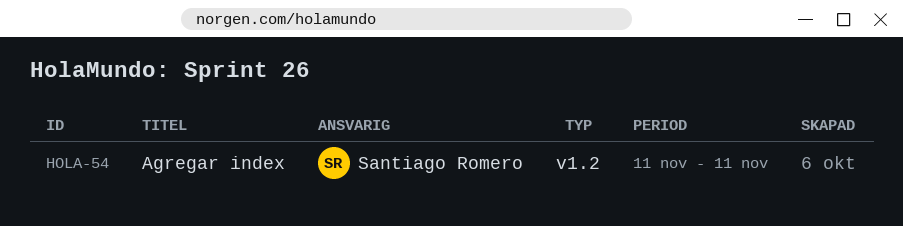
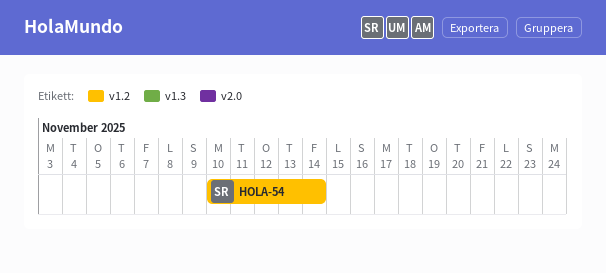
HOLA-54, start: Nov 11 -> Nov 10
HOLA-54, due: Nov 11 -> Nov 14

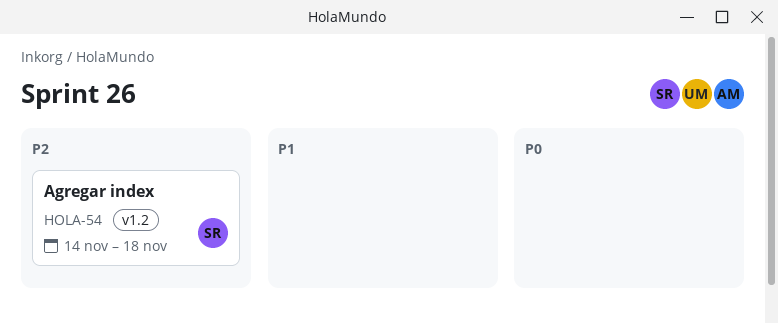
HOLA-54, start: Nov 10 -> Nov 14
HOLA-54, due: Nov 14 -> Nov 18

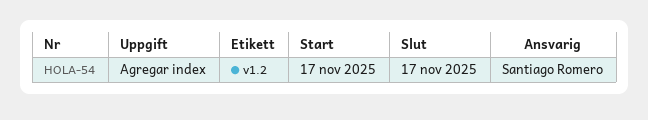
HOLA-54, start: Nov 14 -> Nov 17
HOLA-54, due: Nov 18 -> Nov 17

